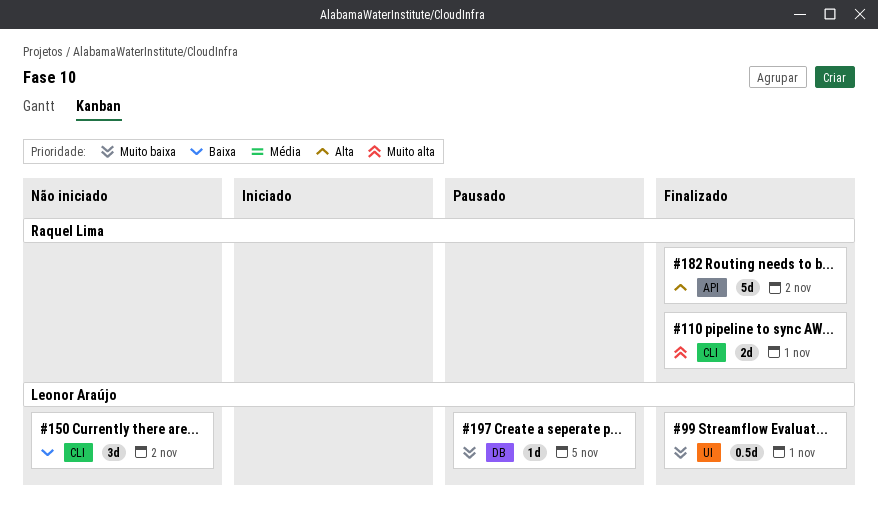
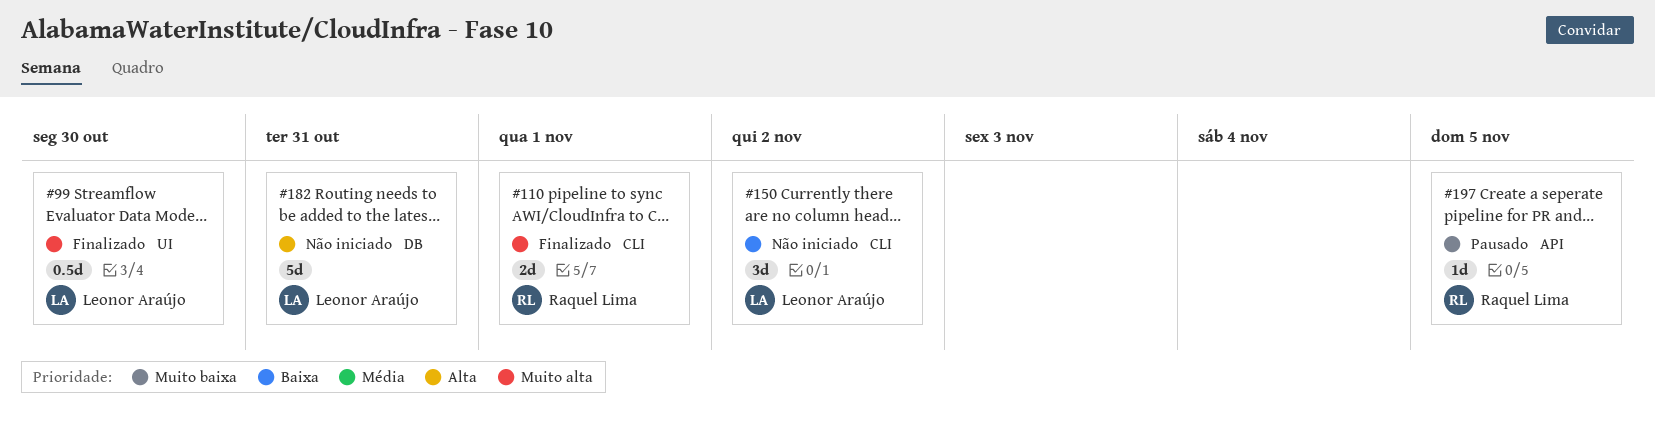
#99, priority: Muito baixa -> Muito alta
#99, due: Nov 1 -> Oct 30
#182, status: Finalizado -> Não iniciado
#182, owner: Raquel Lima -> Leonor Araújo
#182, label: API -> DB
#182, due: Nov 2 -> Oct 31
#197, owner: Leonor Araújo -> Raquel Lima
#197, label: DB -> API

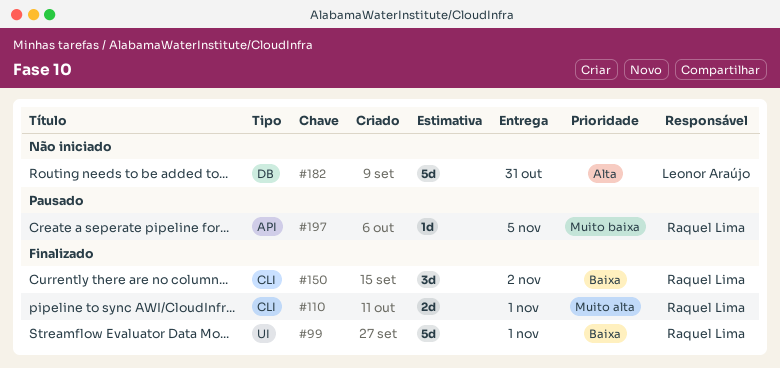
#99, owner: Leonor Araújo -> Raquel Lima
#99, priority: Muito alta -> Baixa
#99, estimate: 0.5d -> 5d
#99, due: Oct 30 -> Nov 1
#150, status: Não iniciado -> Finalizado
#150, owner: Leonor Araújo -> Raquel Lima

